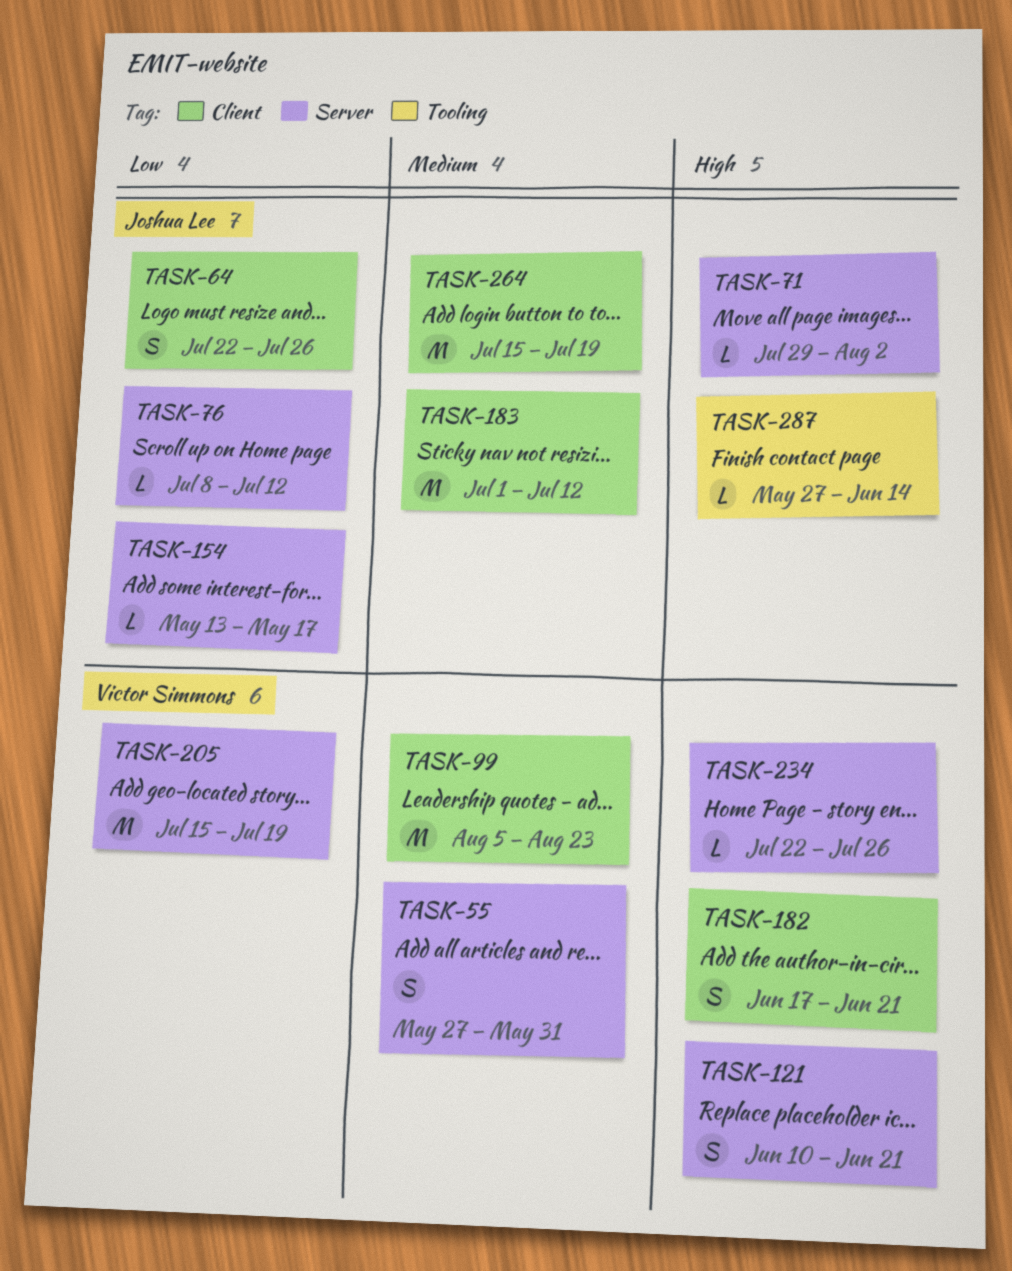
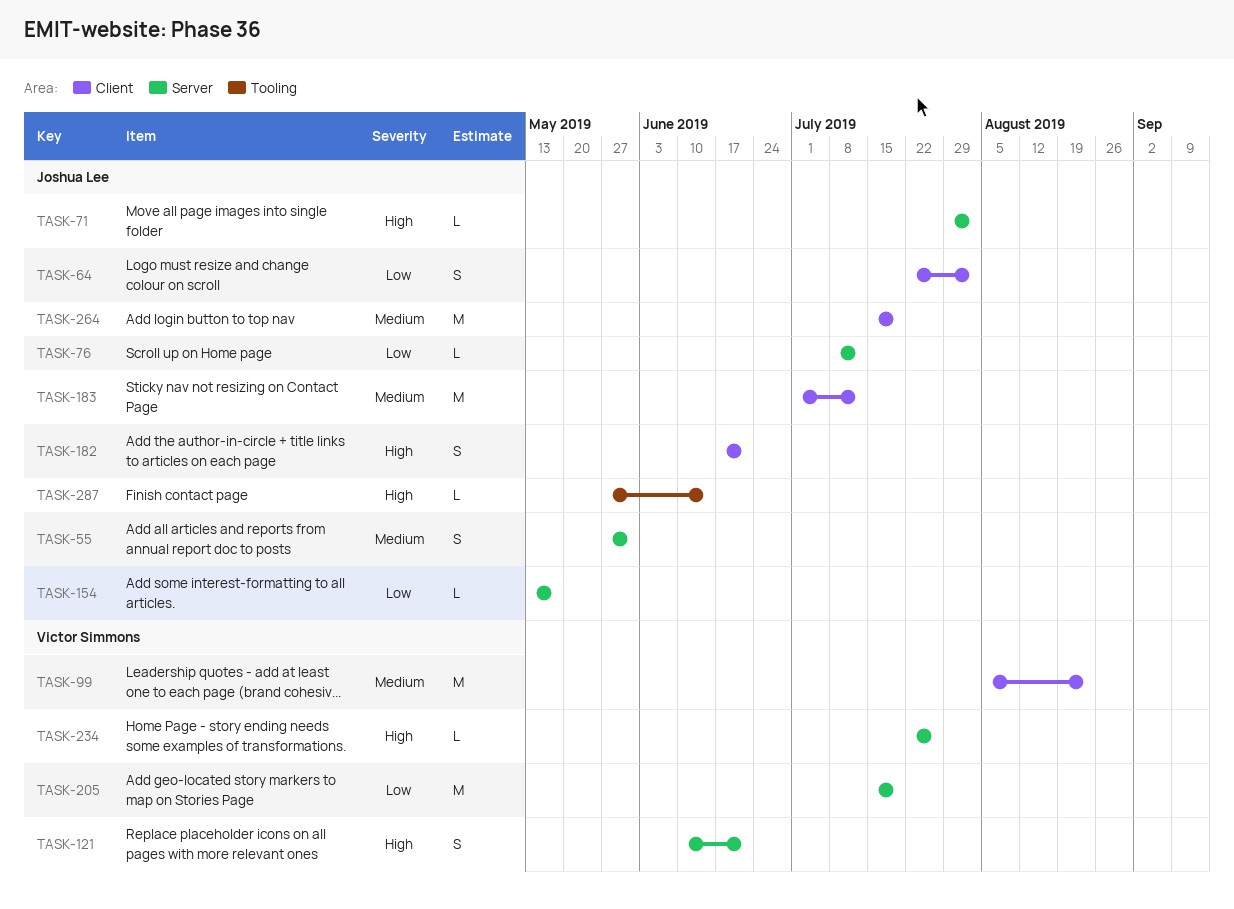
TASK-55, owner: Victor Simmons -> Joshua Lee
TASK-64, due: Jul 26 -> Aug 2
TASK-182, owner: Victor Simmons -> Joshua Lee

